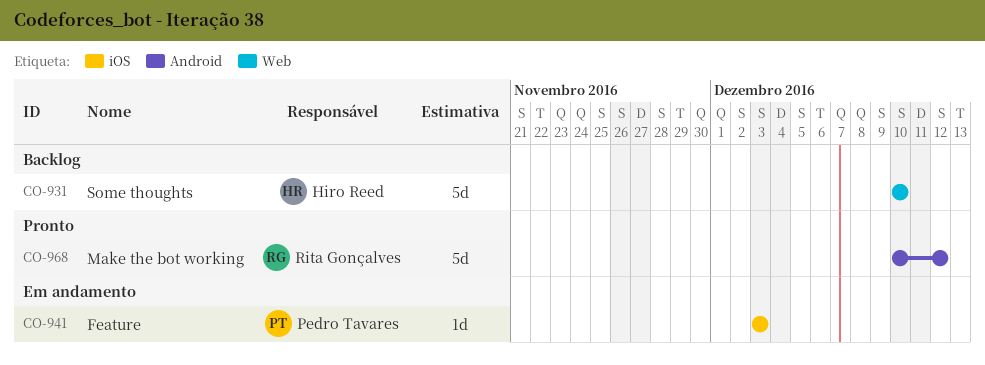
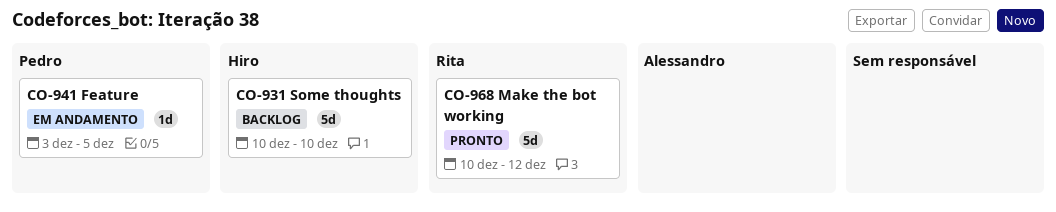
CO-941, due: Dec 3 -> Dec 5

